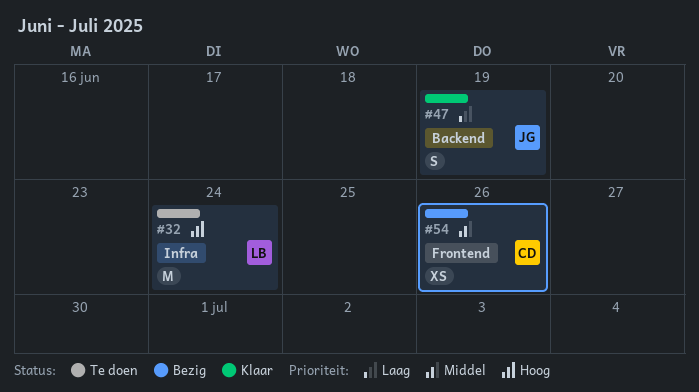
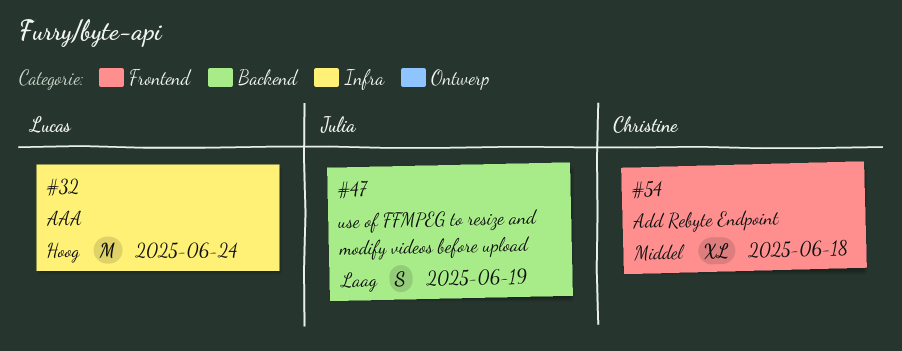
#54, estimate: XS -> XL
#54, due: Jun 26 -> Jun 18

